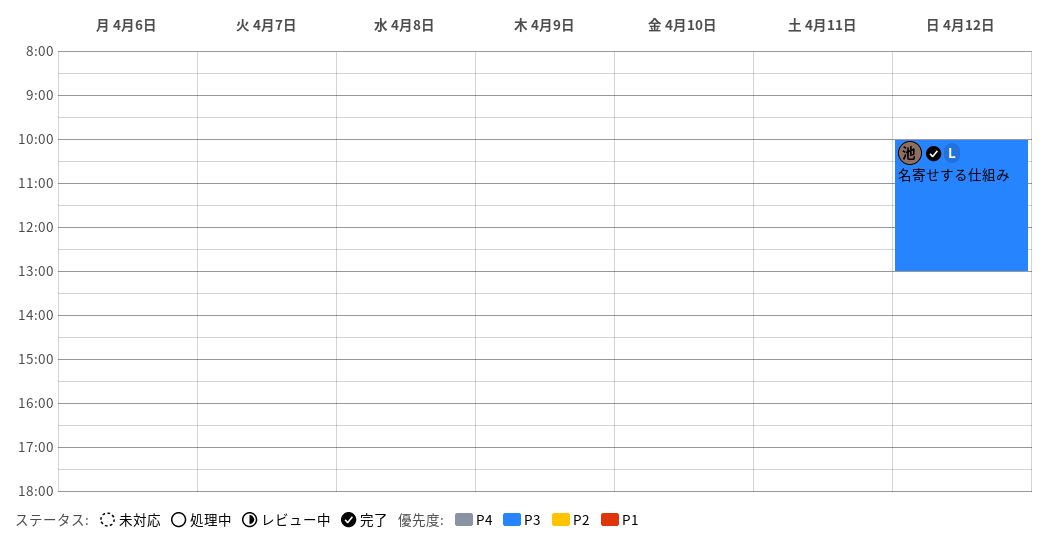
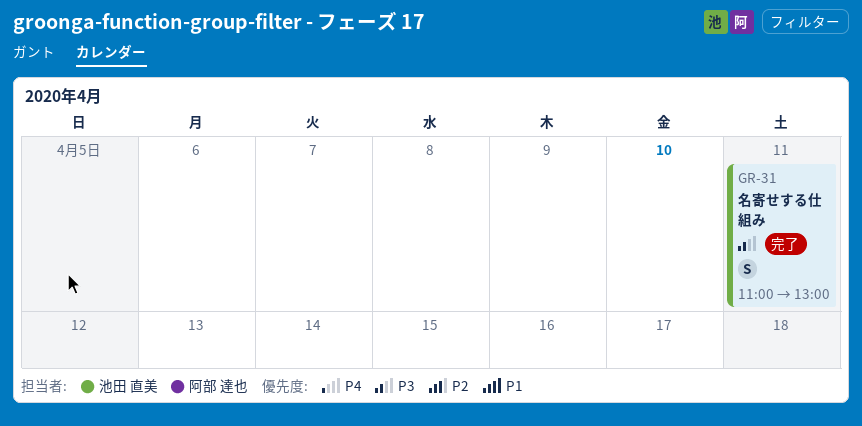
名寄せする仕組み, estimate: L -> S
名寄せする仕組み, day: Apr 12 -> Apr 11
名寄せする仕組み, begins: 10:00 -> 11:00

